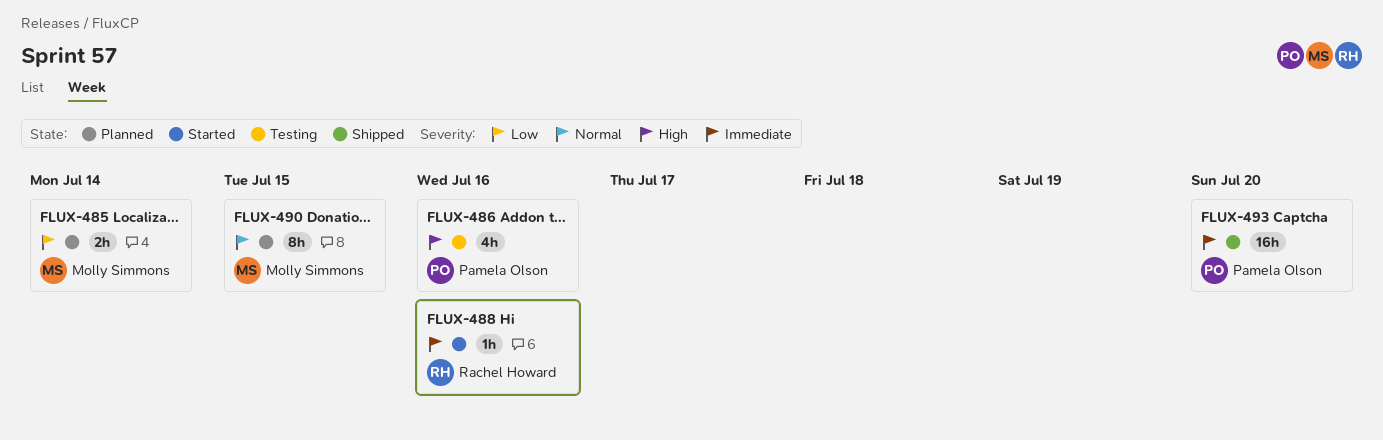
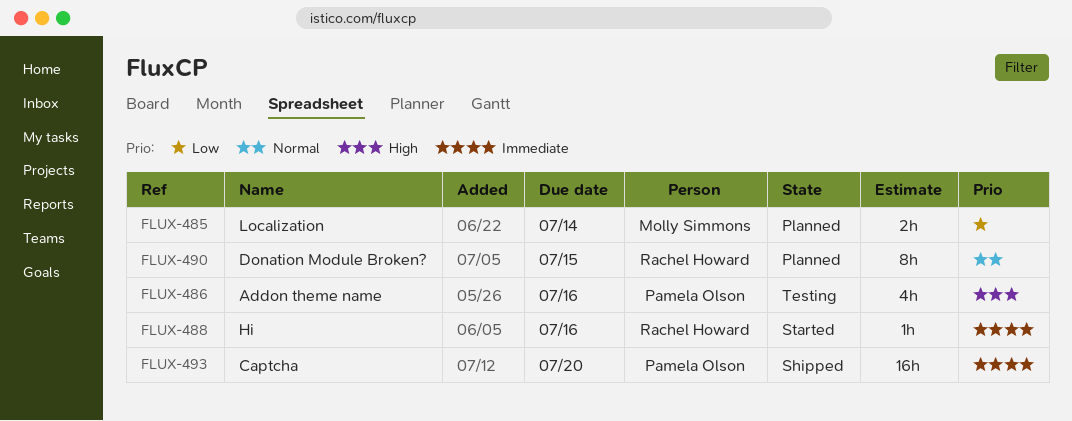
FLUX-490, owner: Molly Simmons -> Rachel Howard

